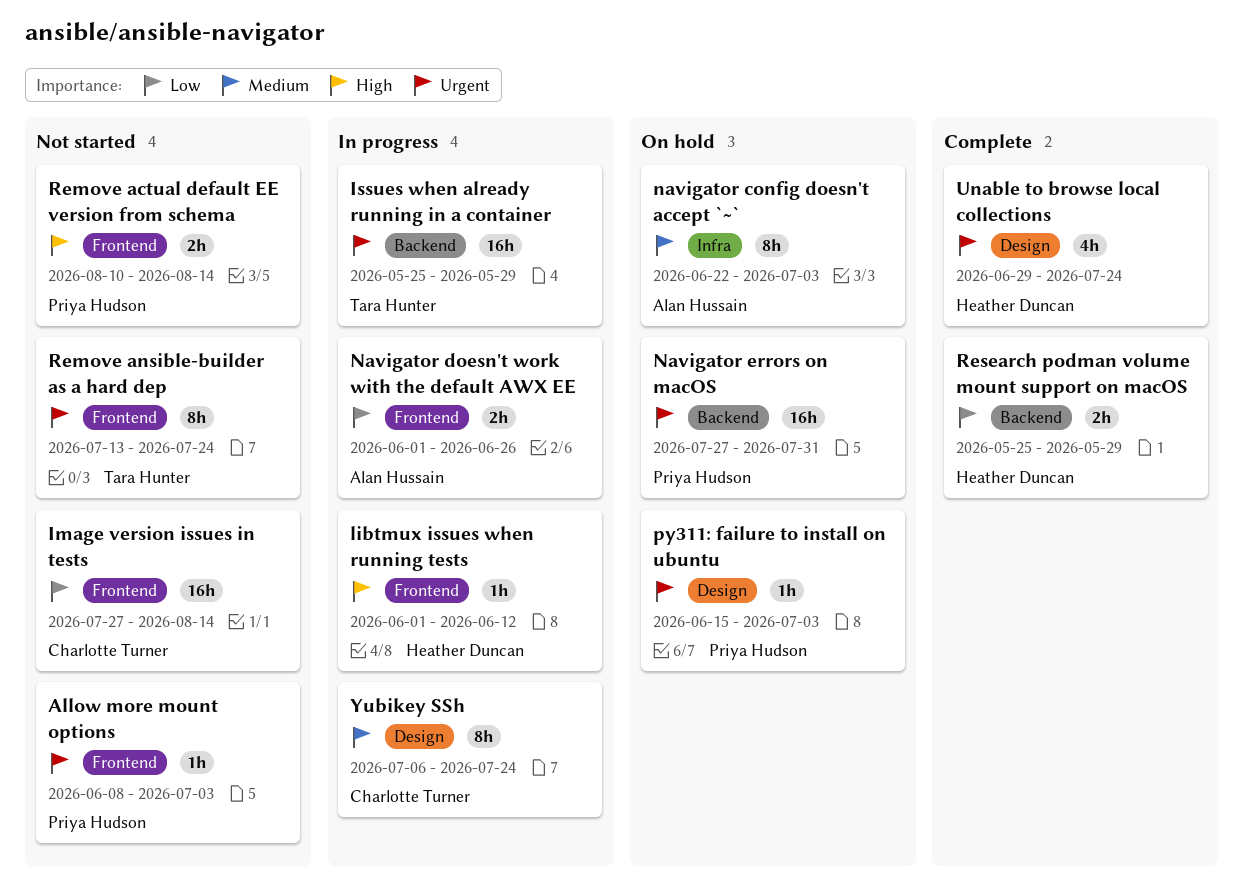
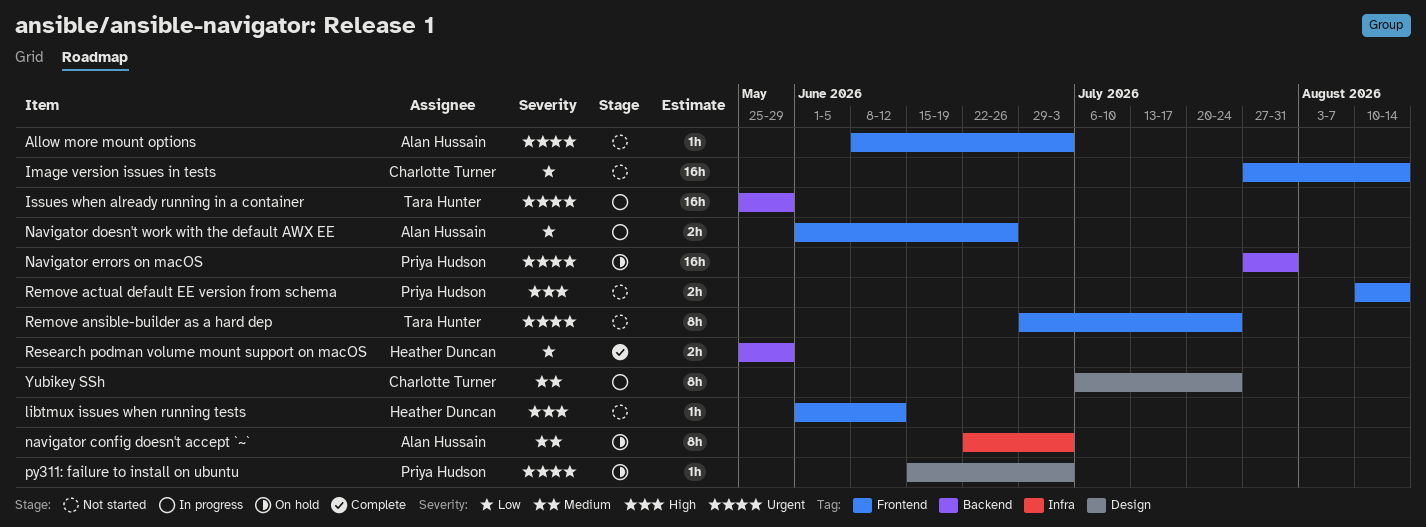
Allow more mount options, owner: Priya Hudson -> Alan Hussain
libtmux issues when running tests, status: In progress -> Not started
Remove ansible-builder as a hard dep, start: Jul 13 -> Jun 29
Unable to browse local collections: present -> none

